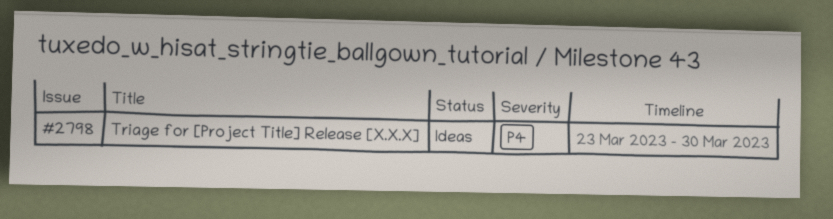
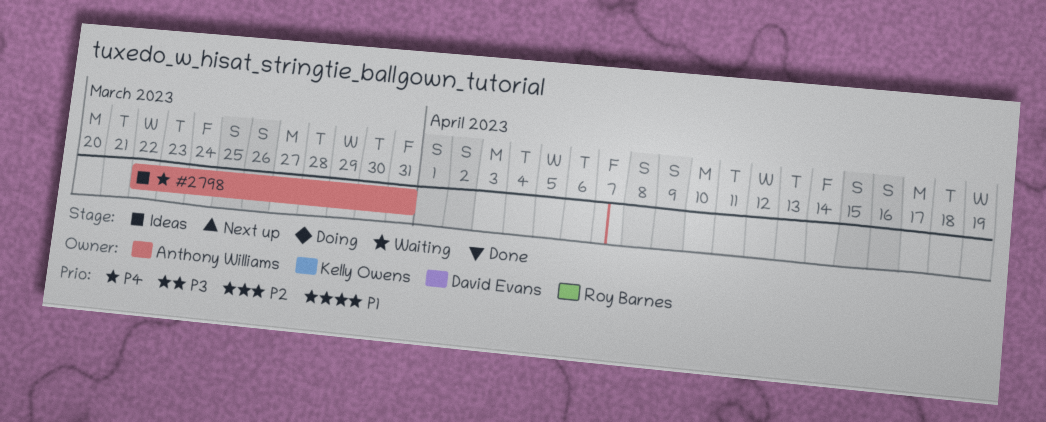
#2798, start: Mar 23 -> Mar 22
#2798, due: Mar 30 -> Mar 31

